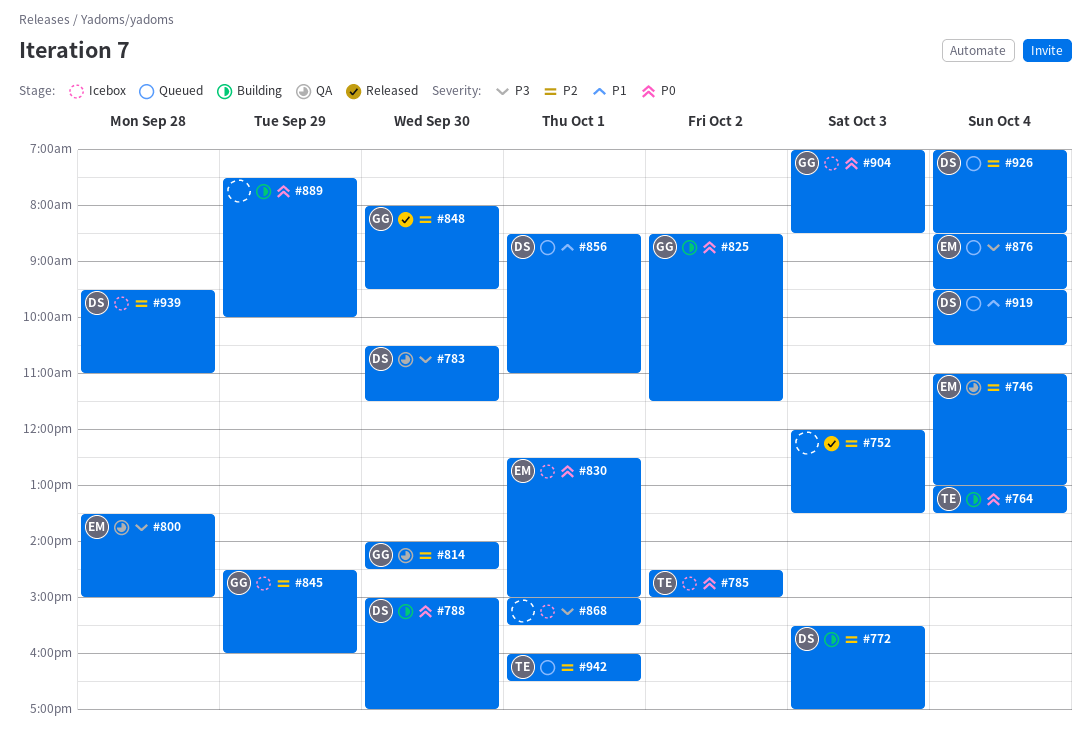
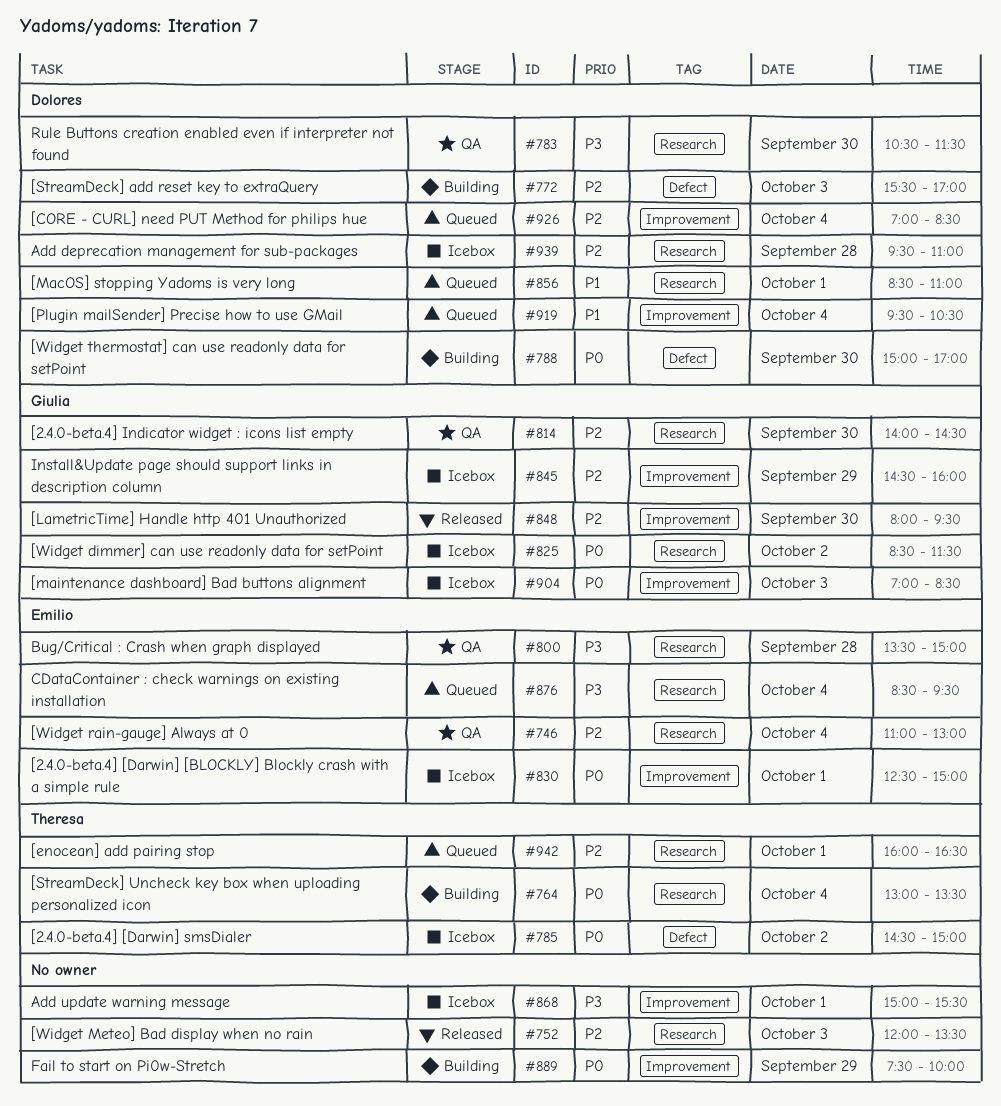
#825, status: Building -> Icebox

